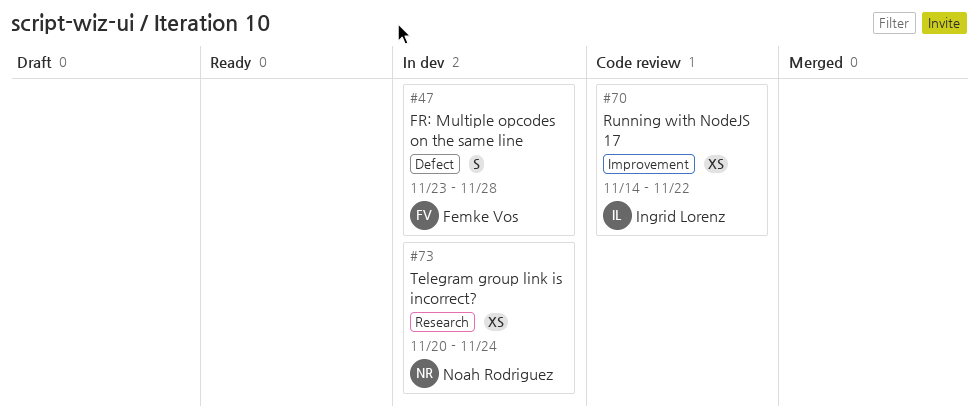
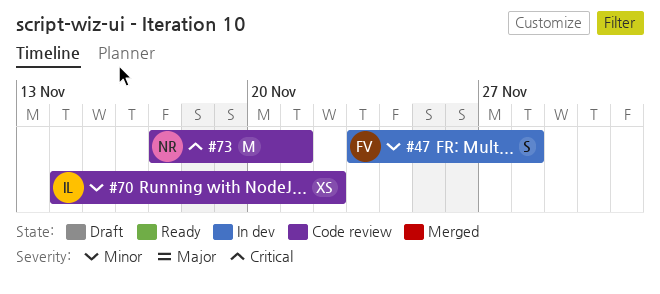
#73, status: In dev -> Code review
#73, estimate: XS -> M
#73, start: Nov 20 -> Nov 17
#73, due: Nov 24 -> Nov 21

